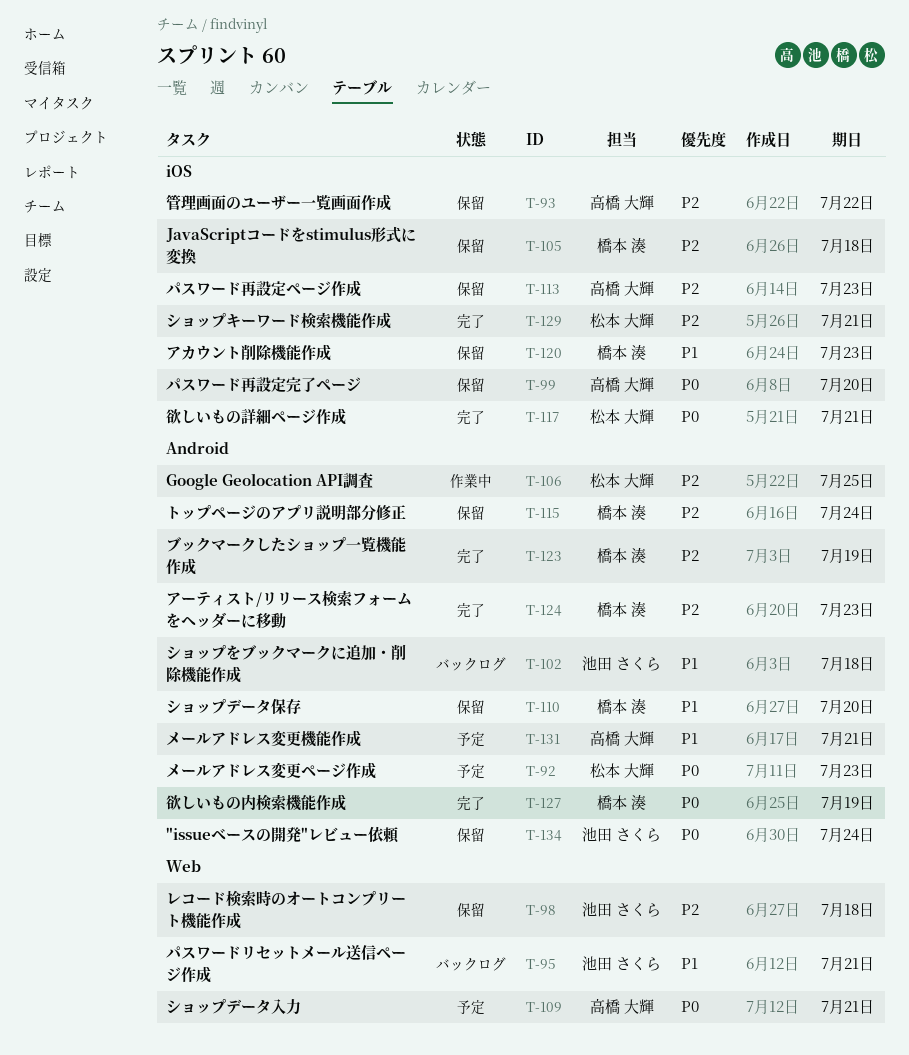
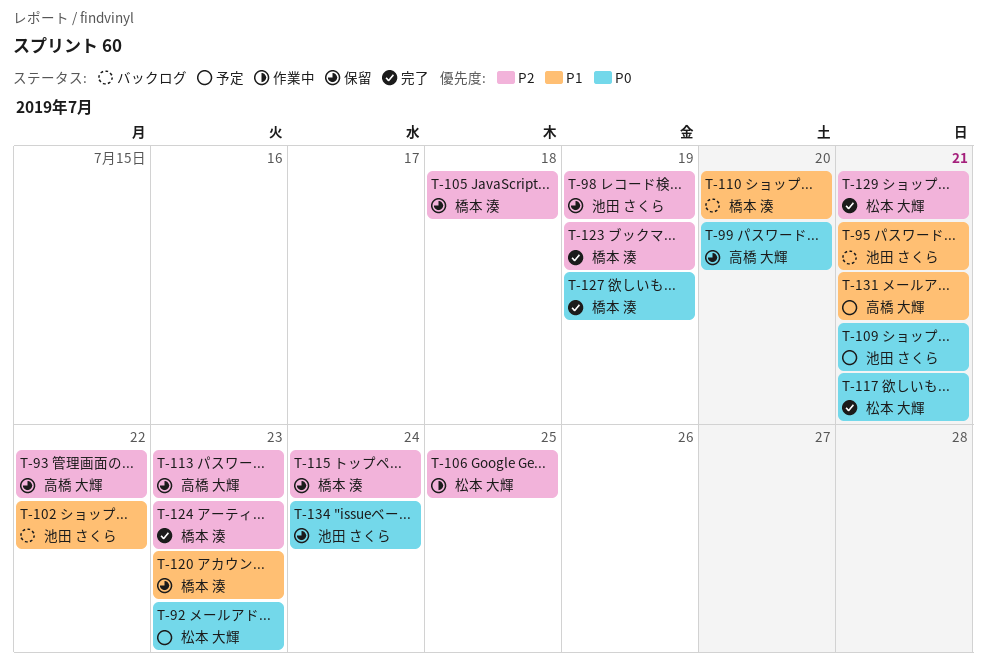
T-98, due: Jul 18 -> Jul 19
T-102, due: Jul 18 -> Jul 22
T-109, owner: 高橋 大輝 -> 池田 さくら
T-110, status: 保留 -> バックログ

